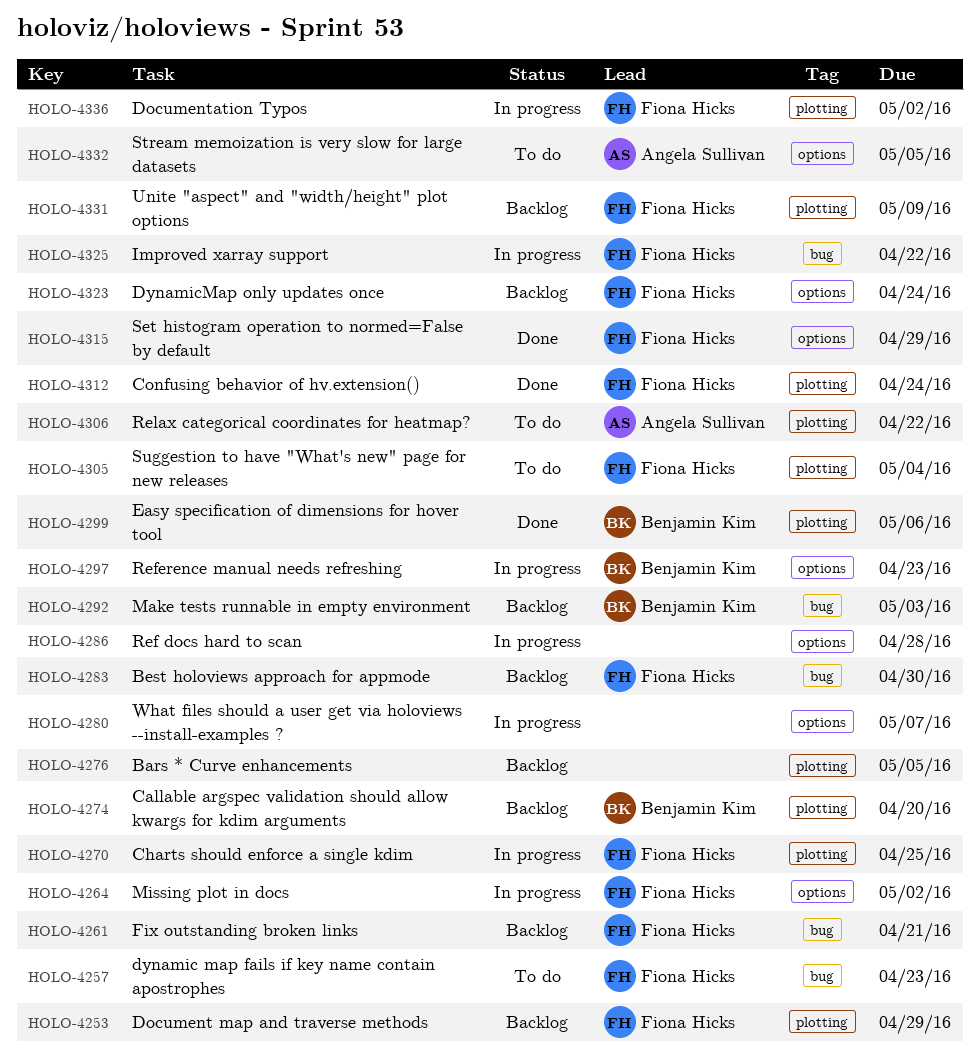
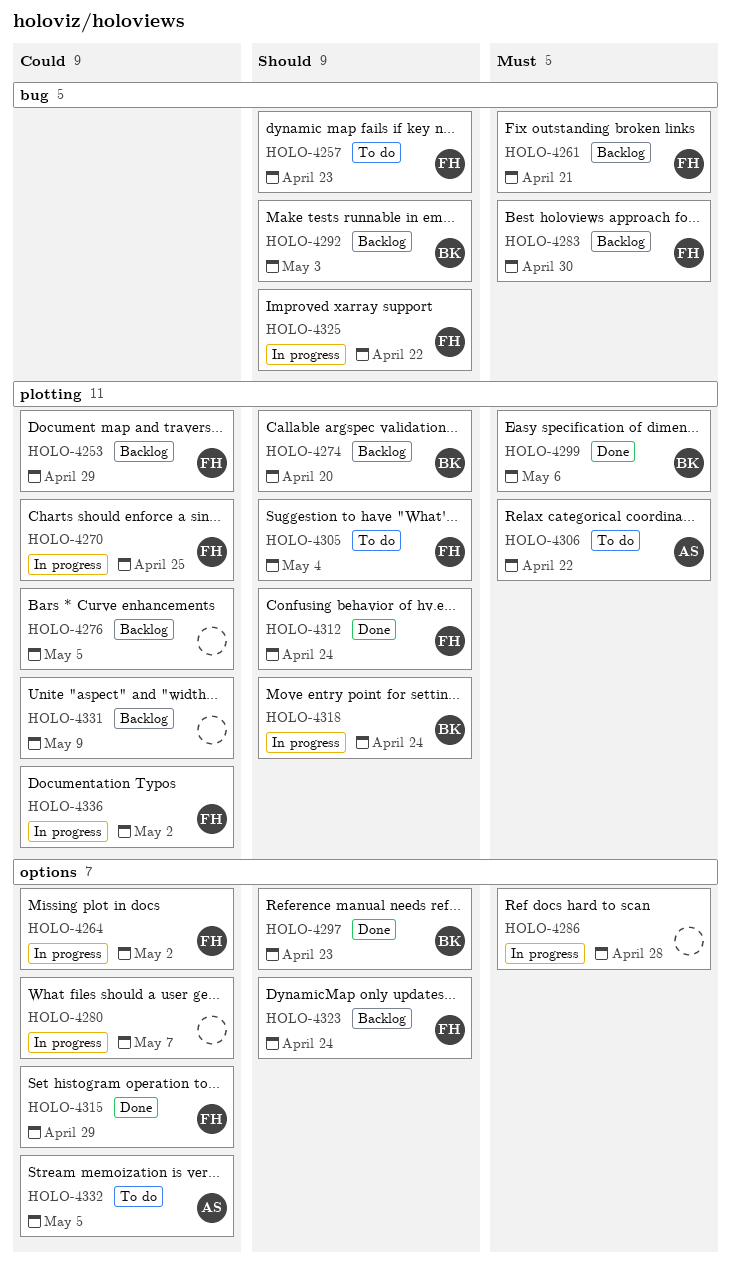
HOLO-4297, status: In progress -> Done
HOLO-4318: none -> present
HOLO-4331, owner: Fiona Hicks -> none

